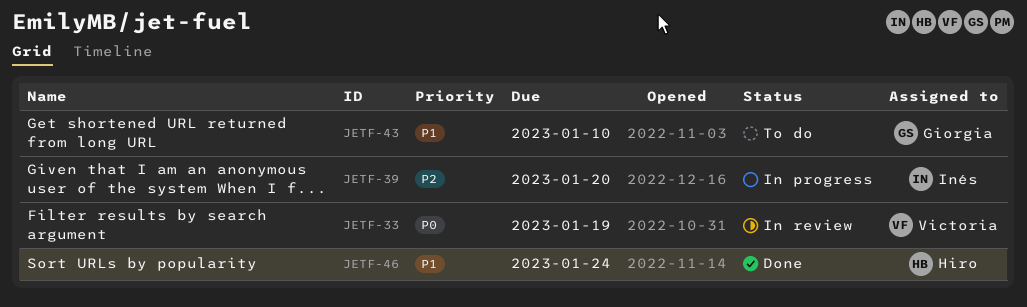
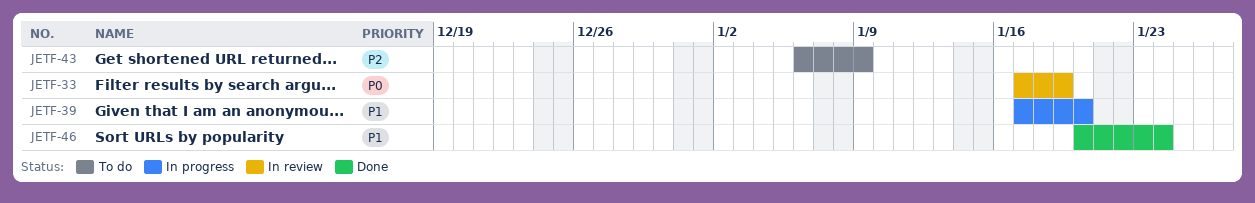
JETF-39, priority: P2 -> P1
JETF-43, priority: P1 -> P2
JETF-43, due: Jan 10 -> Jan 9

